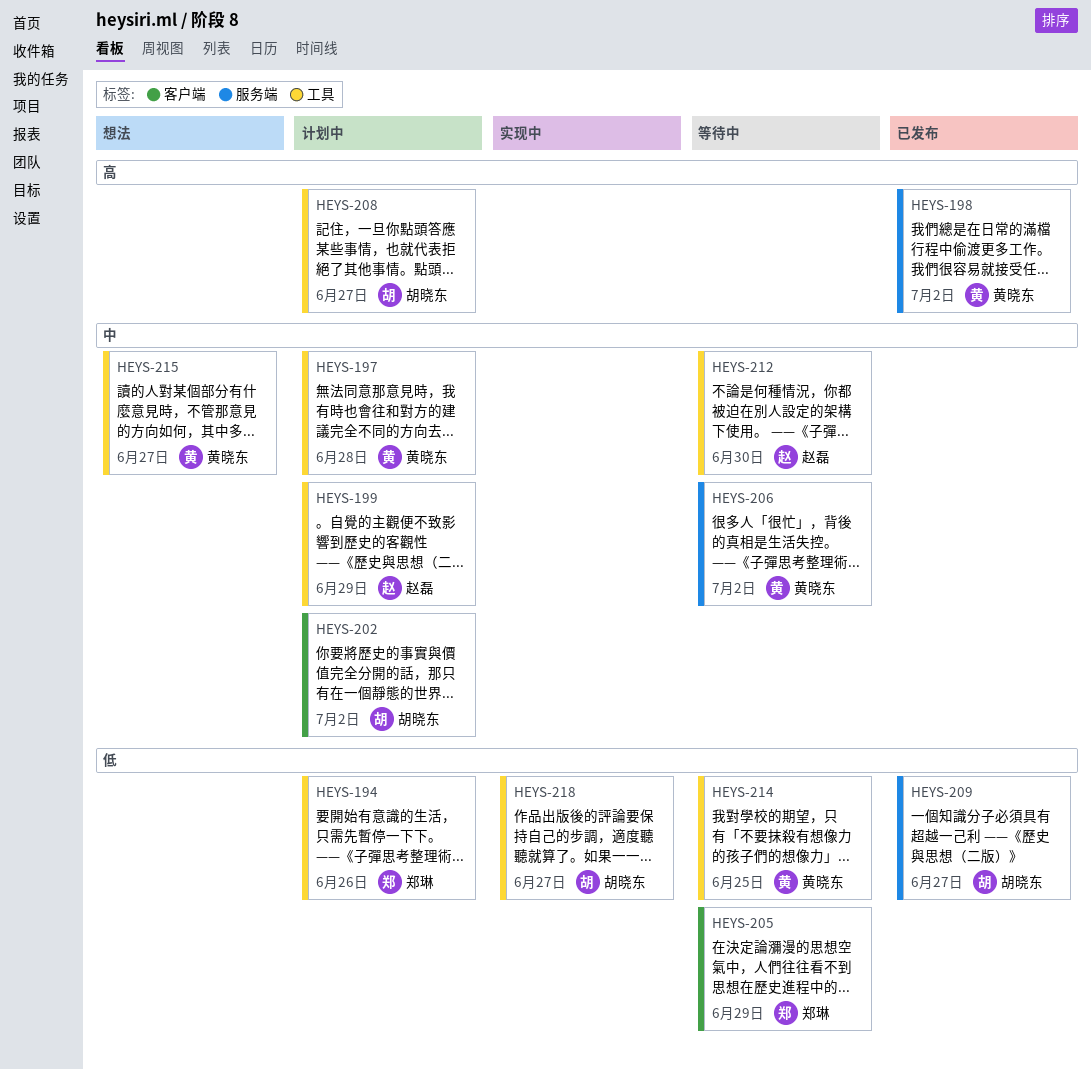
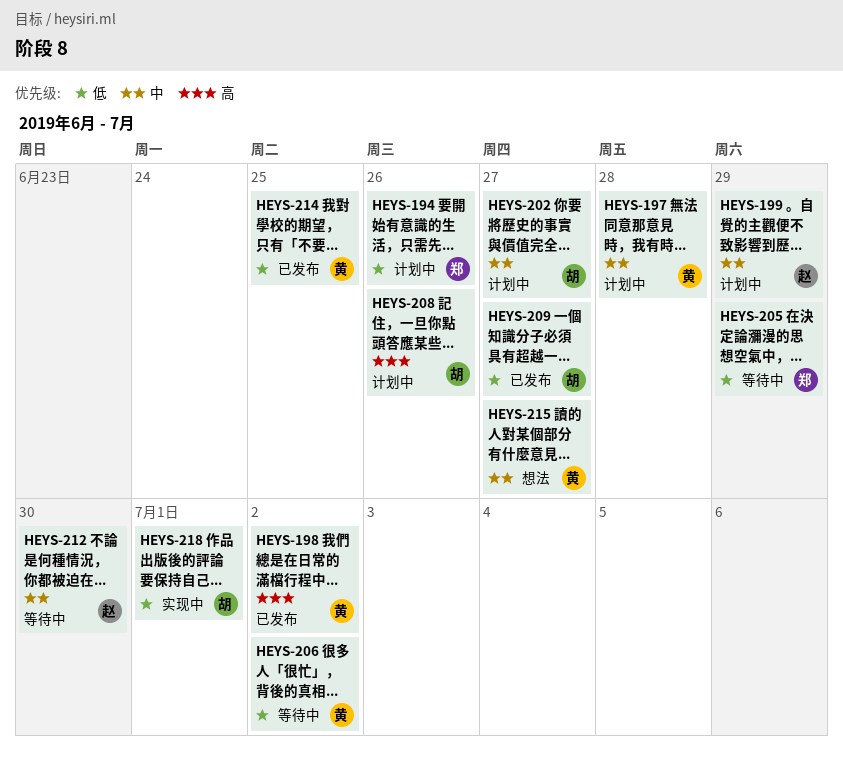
HEYS-202, due: Jul 2 -> Jun 27
HEYS-206, priority: 中 -> 低
HEYS-208, due: Jun 27 -> Jun 26
HEYS-214, status: 等待中 -> 已发布
HEYS-218, due: Jun 27 -> Jul 1

